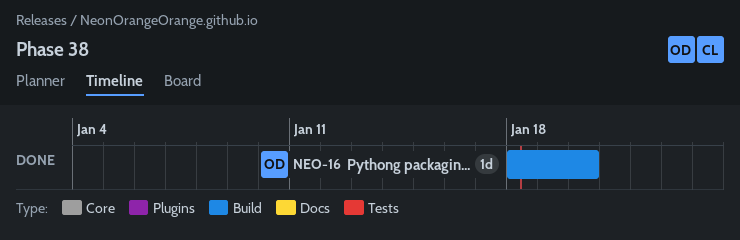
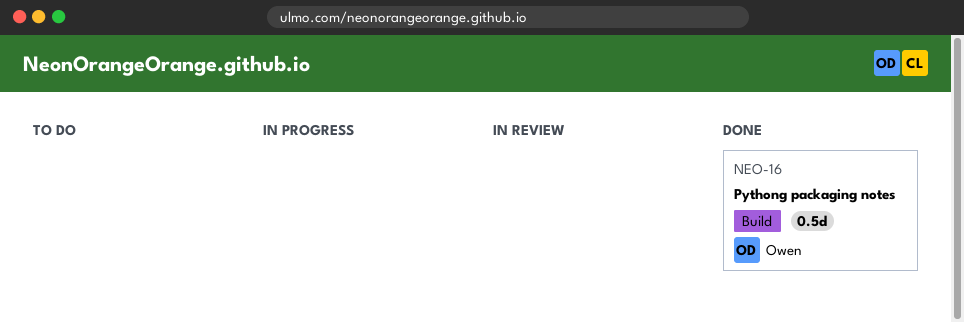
NEO-16, estimate: 1d -> 0.5d

